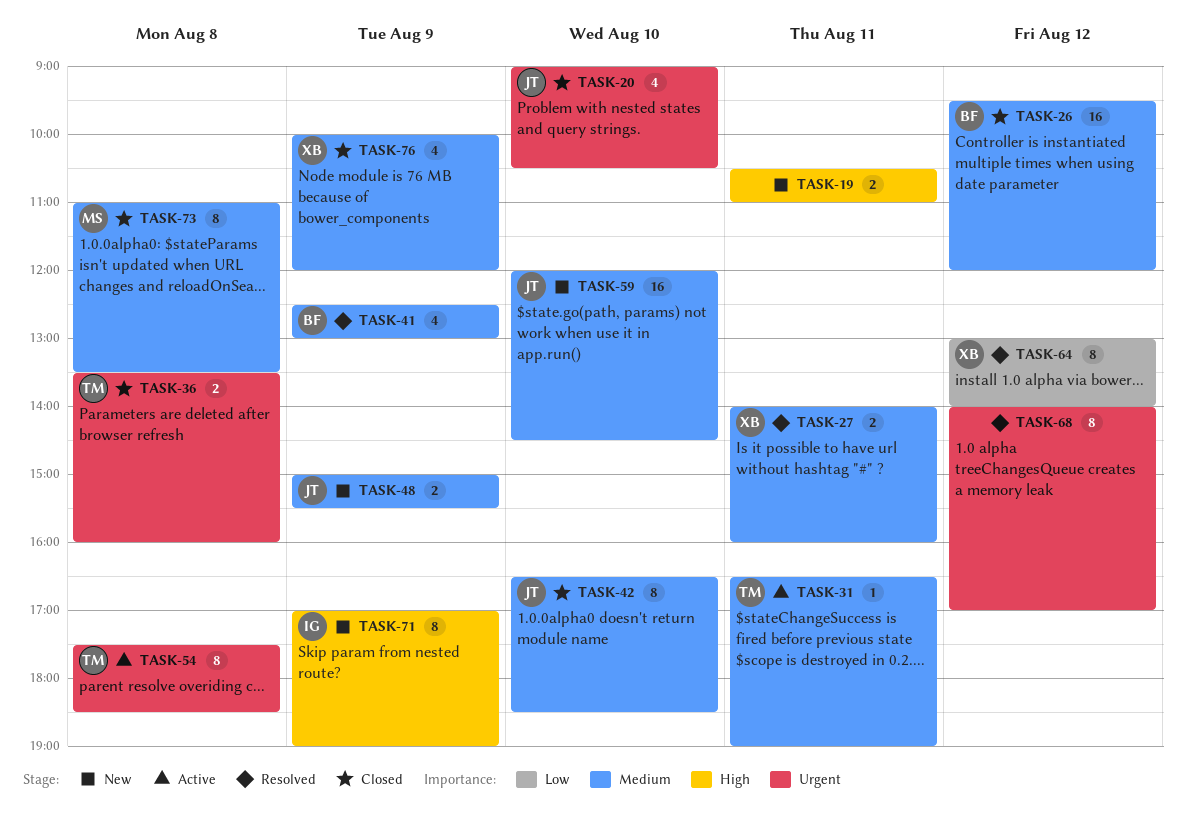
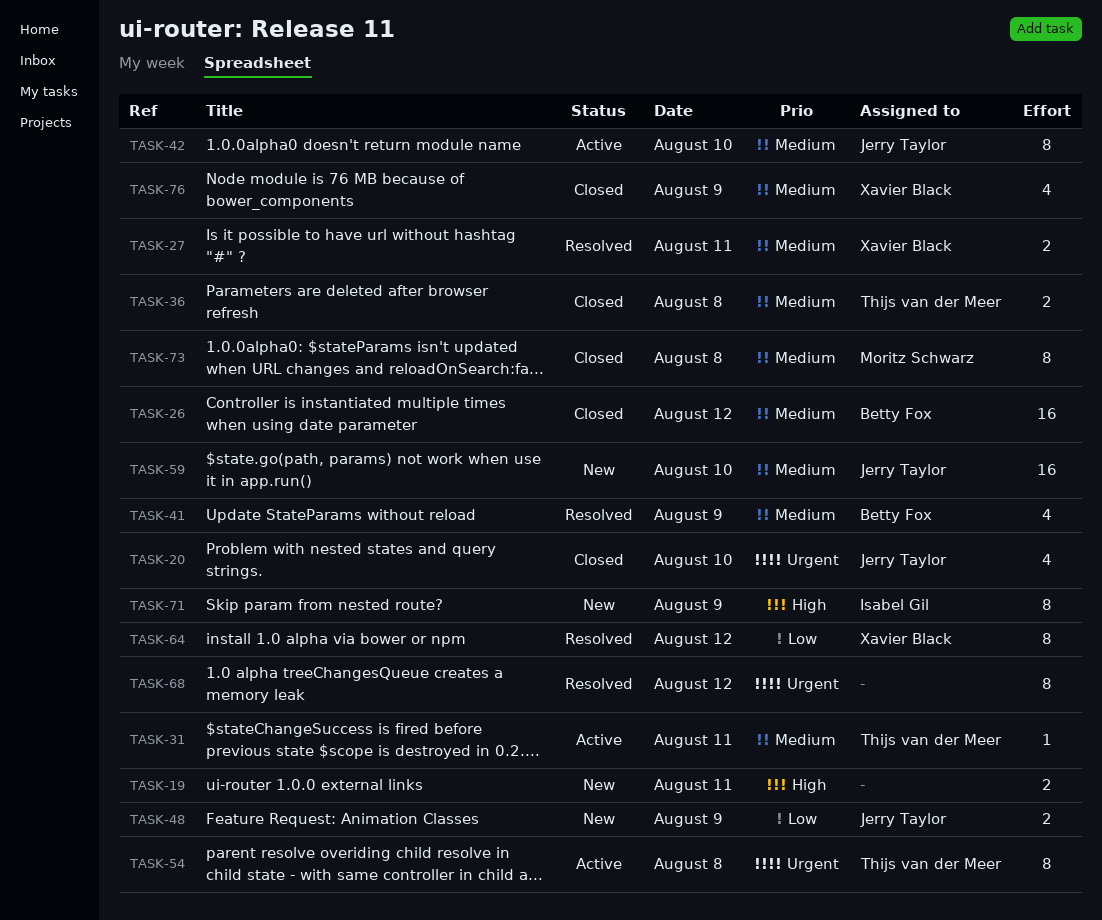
TASK-36, priority: Urgent -> Medium
TASK-42, status: Closed -> Active
TASK-48, priority: Medium -> Low

